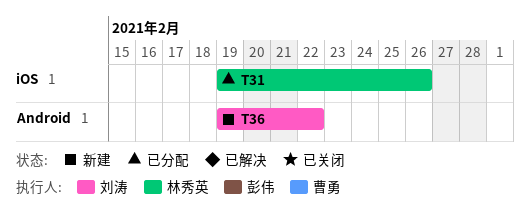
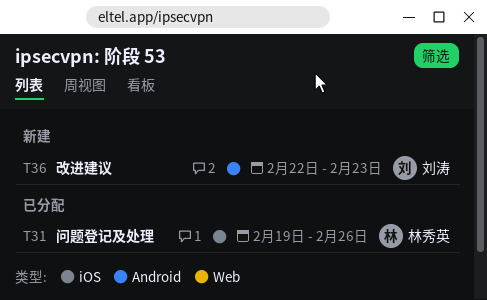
T36, start: Feb 19 -> Feb 22
T36, due: Feb 22 -> Feb 23

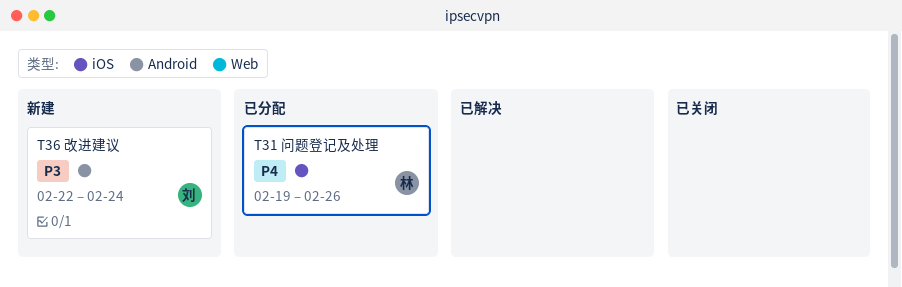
T36, due: Feb 23 -> Feb 24

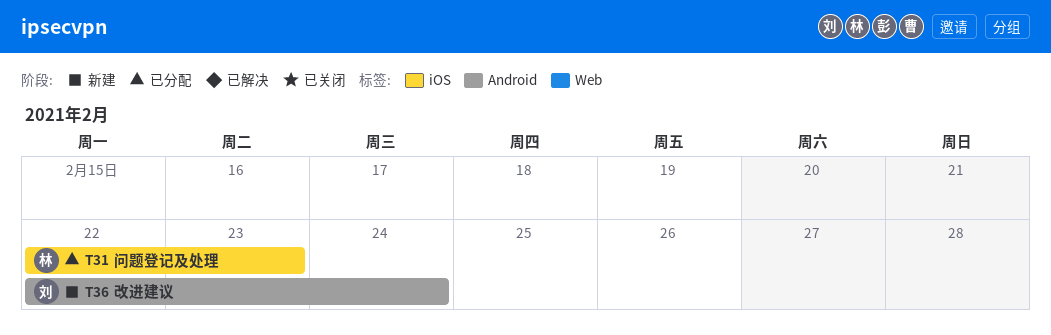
T31, start: Feb 19 -> Feb 22
T31, due: Feb 26 -> Feb 23

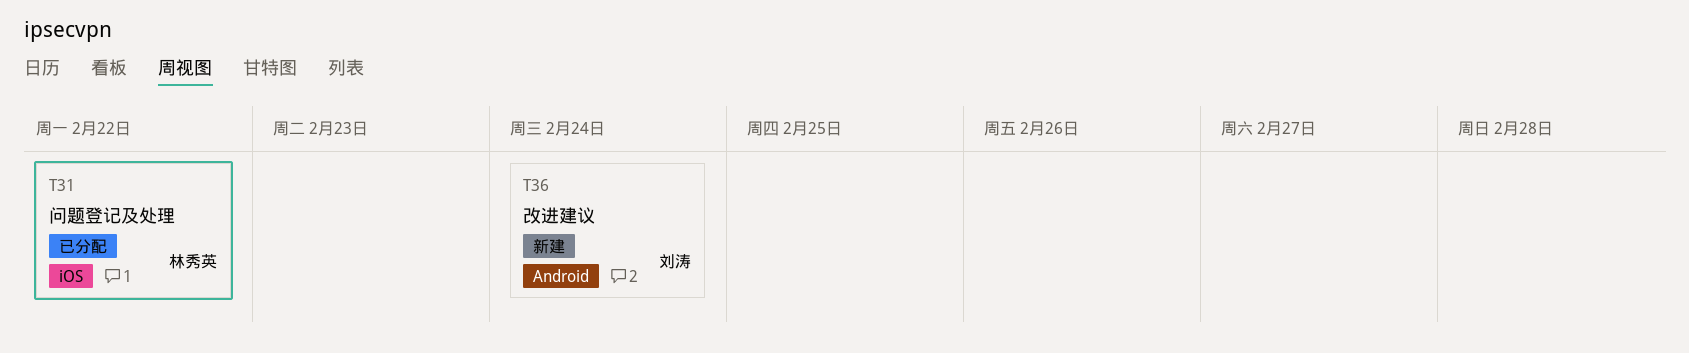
T31, due: Feb 23 -> Feb 22

